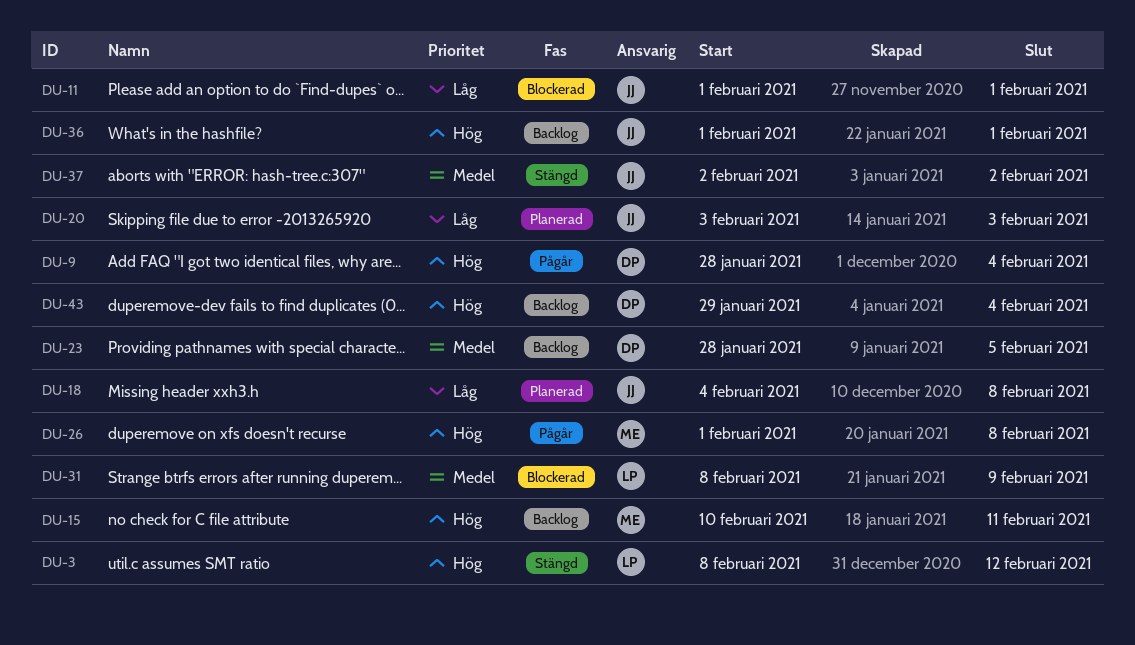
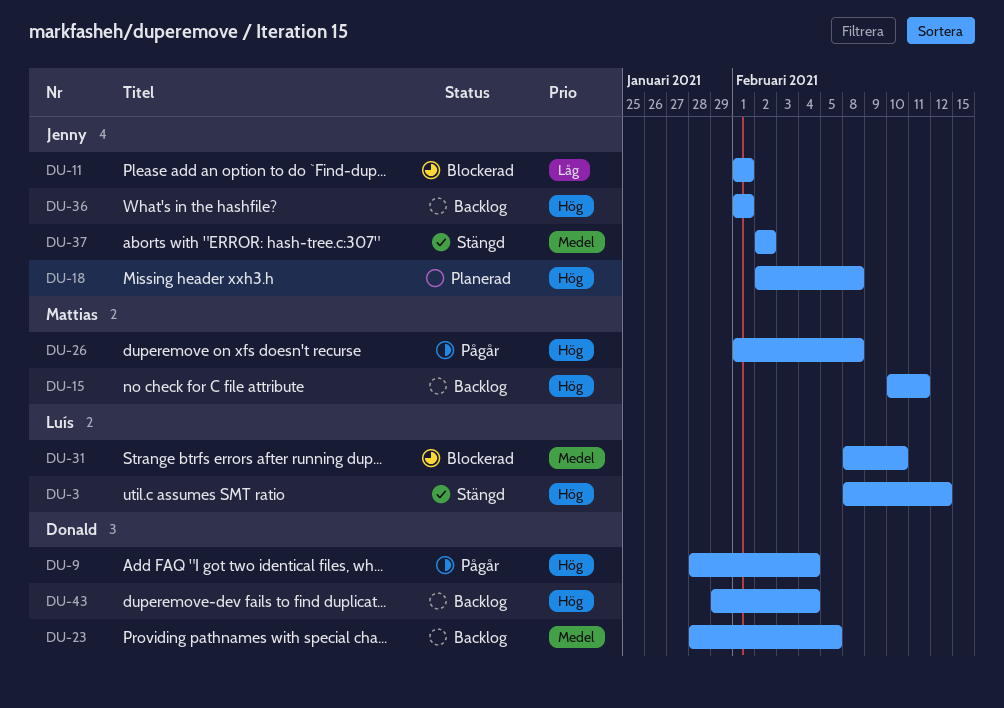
DU-18, priority: Låg -> Hög
DU-18, start: Feb 4 -> Feb 2
DU-20: present -> none
DU-31, due: Feb 9 -> Feb 10

